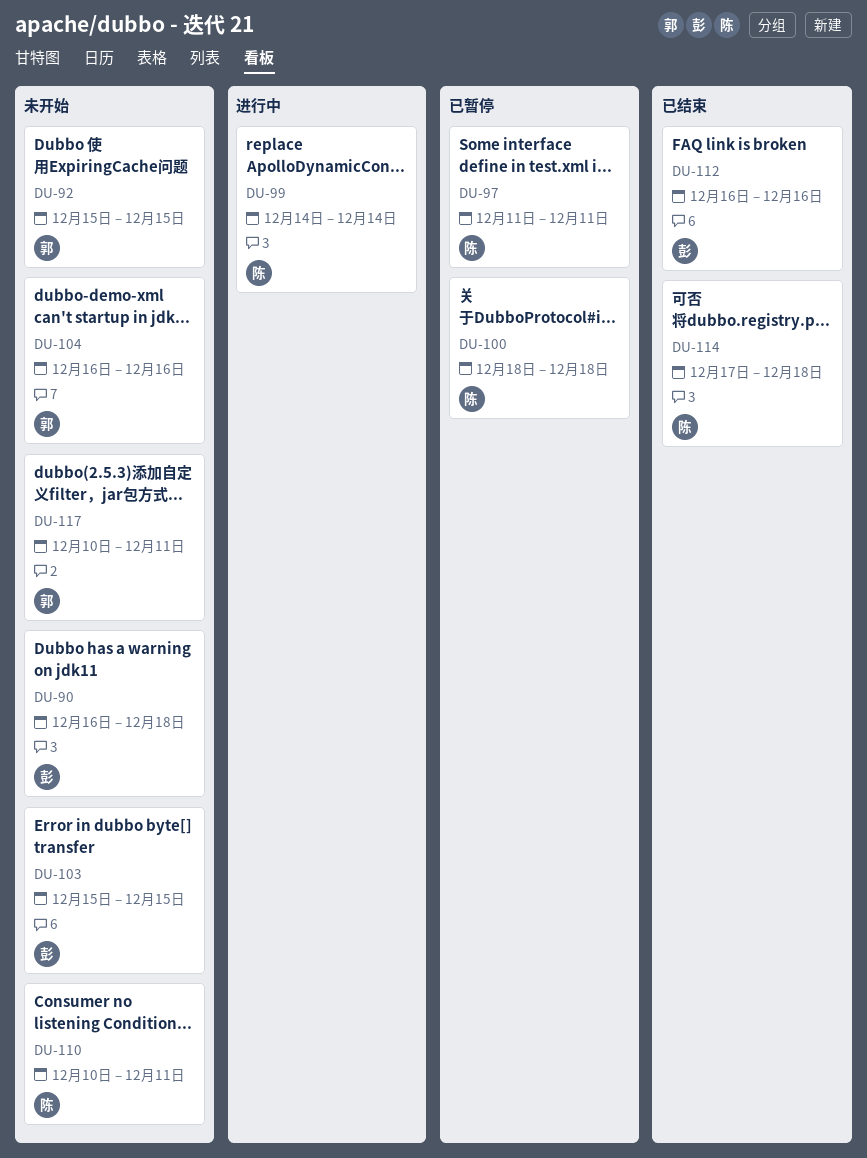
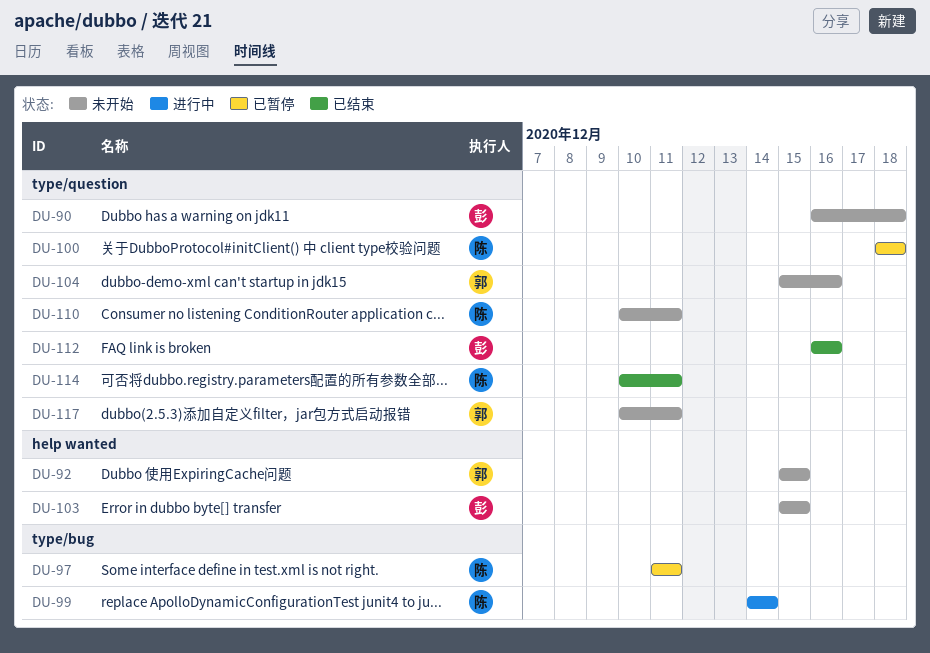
DU-104, start: Dec 16 -> Dec 15
DU-114, start: Dec 17 -> Dec 10
DU-114, due: Dec 18 -> Dec 11

